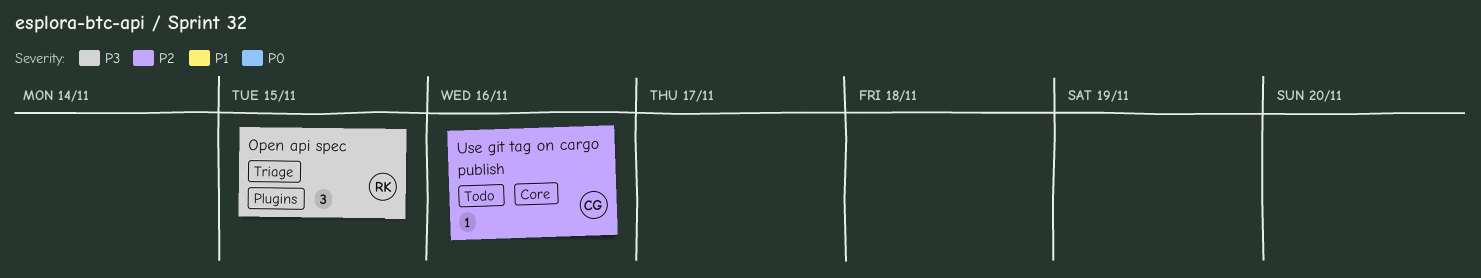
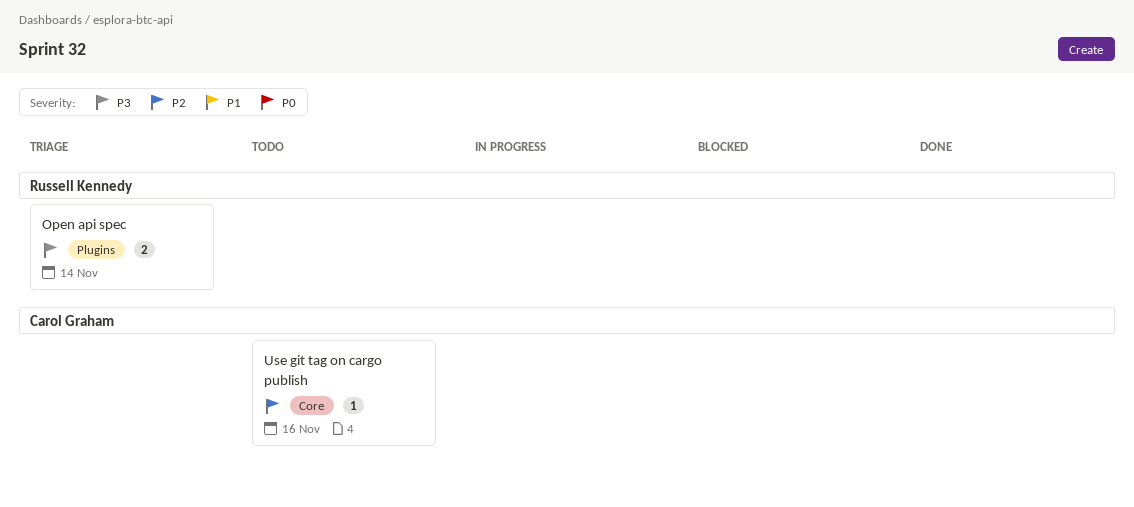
Open api spec, estimate: 3 -> 2
Open api spec, due: Nov 15 -> Nov 14

